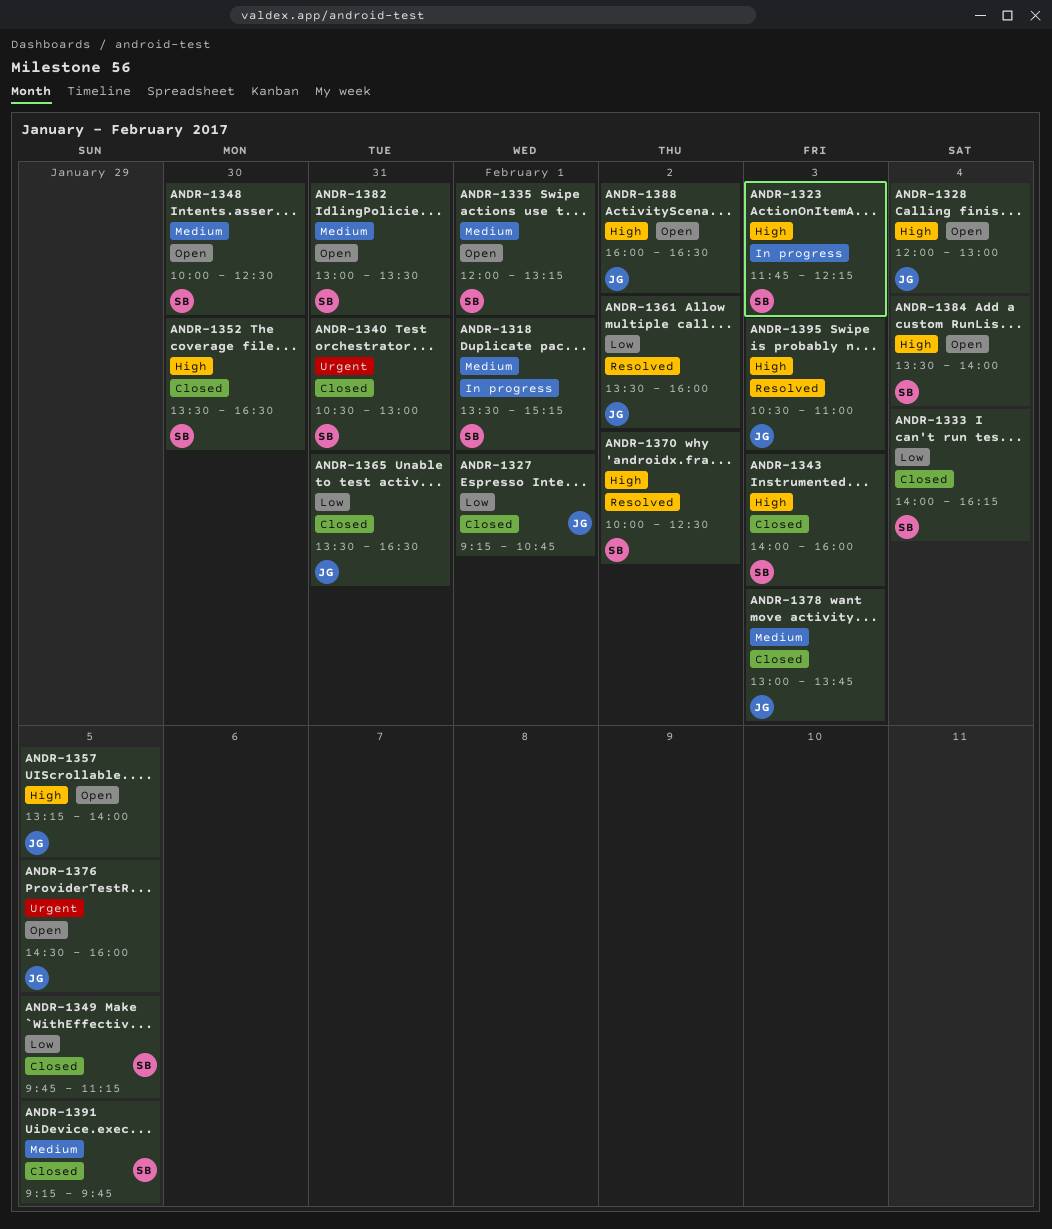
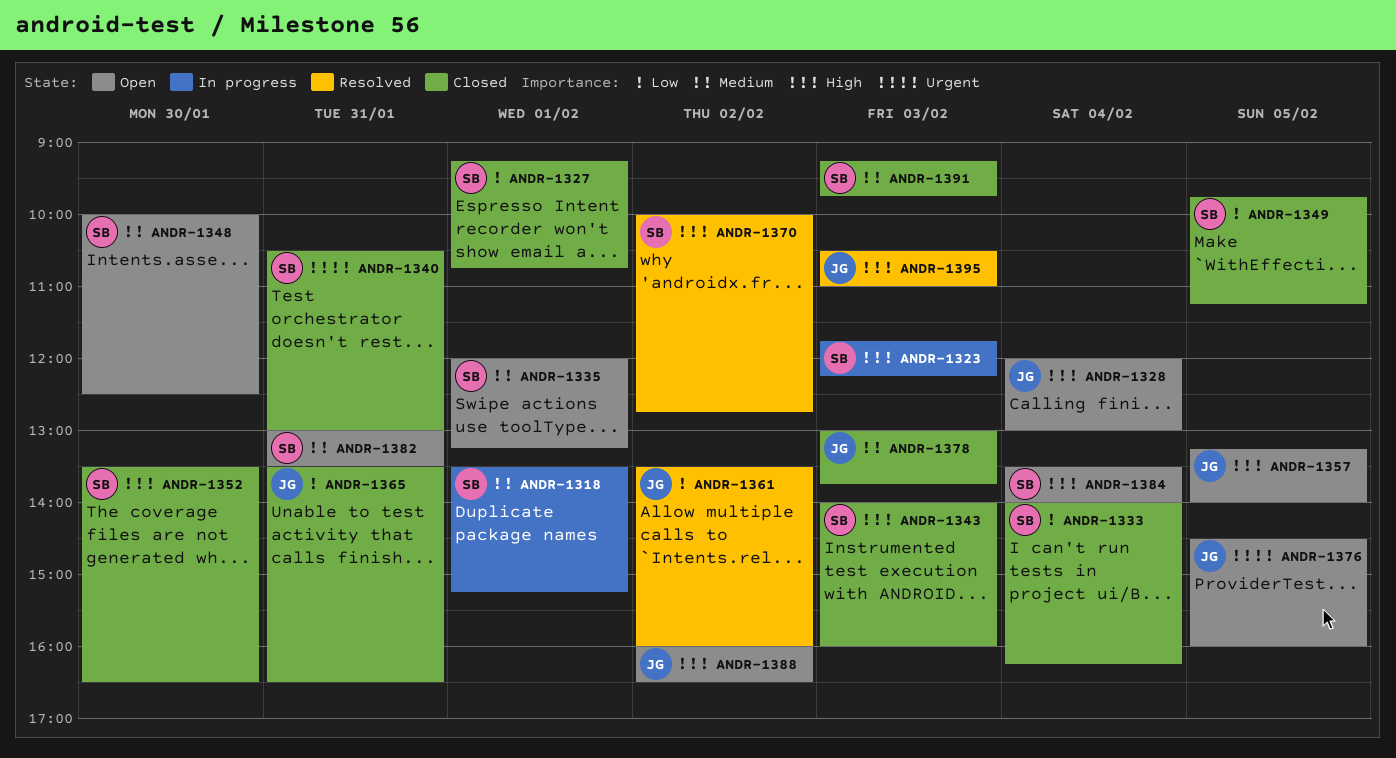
ANDR-1327, owner: JG -> SB
ANDR-1370, ends: 12:30 -> 12:45
ANDR-1391, day: Feb 5 -> Feb 3

